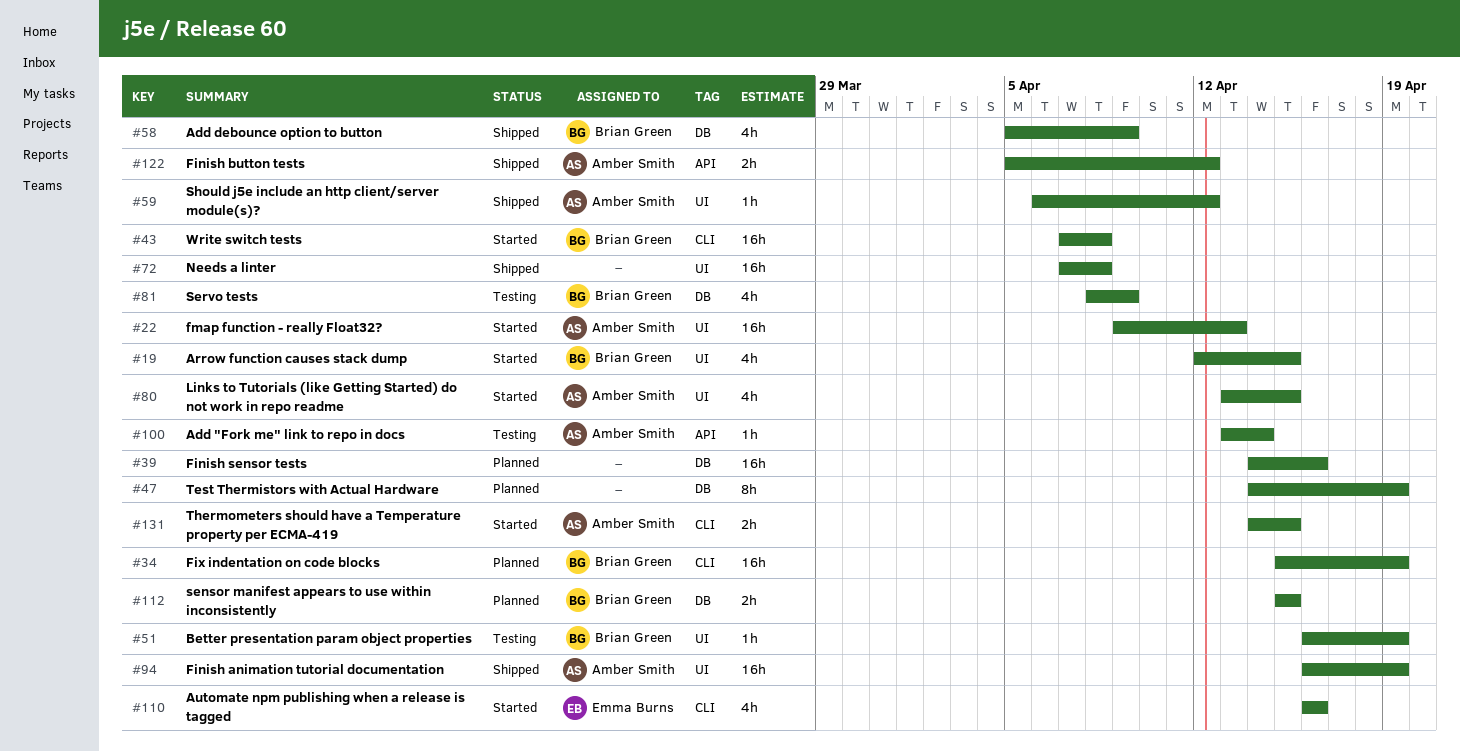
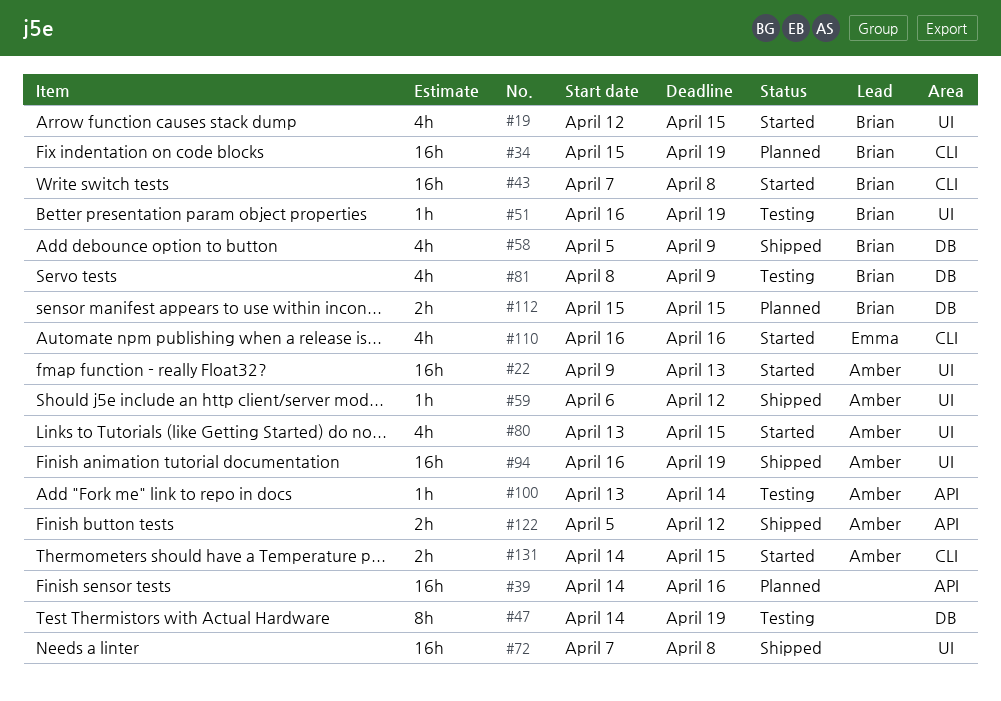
#39, label: DB -> API
#47, status: Planned -> Testing

